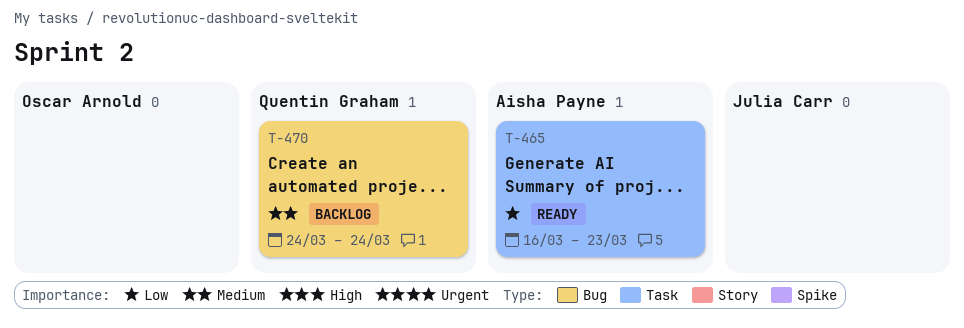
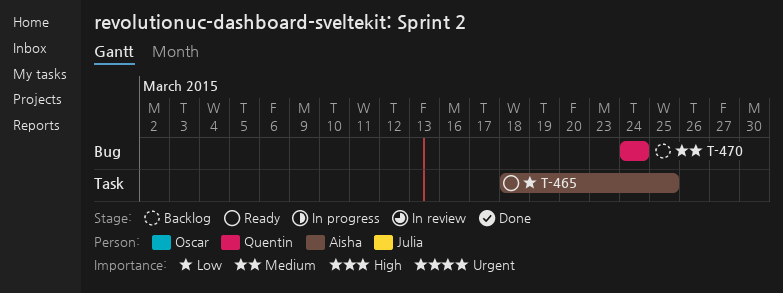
T-465, start: Mar 16 -> Mar 18
T-465, due: Mar 23 -> Mar 25

